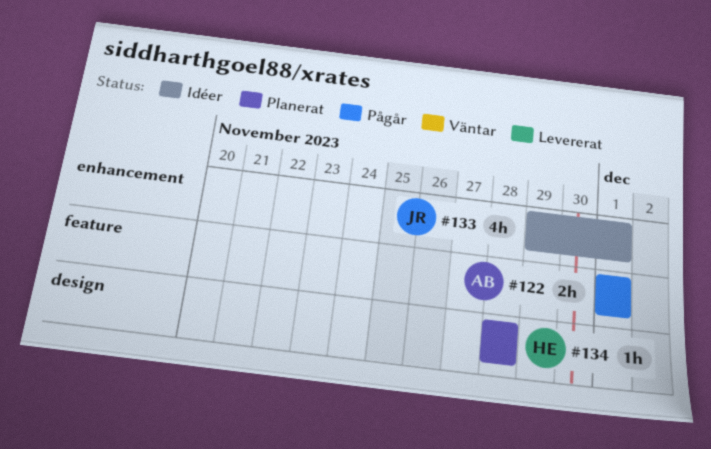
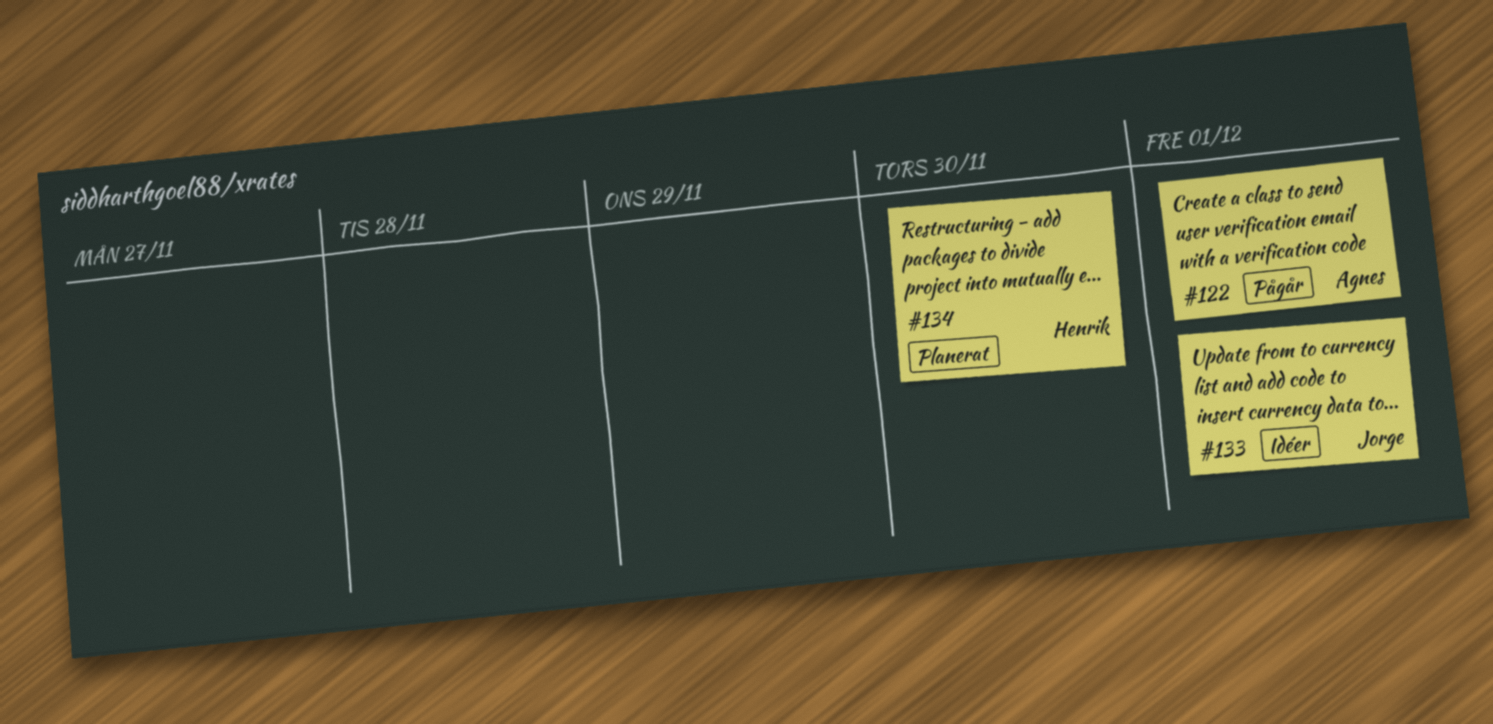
#134, due: Nov 28 -> Nov 30

